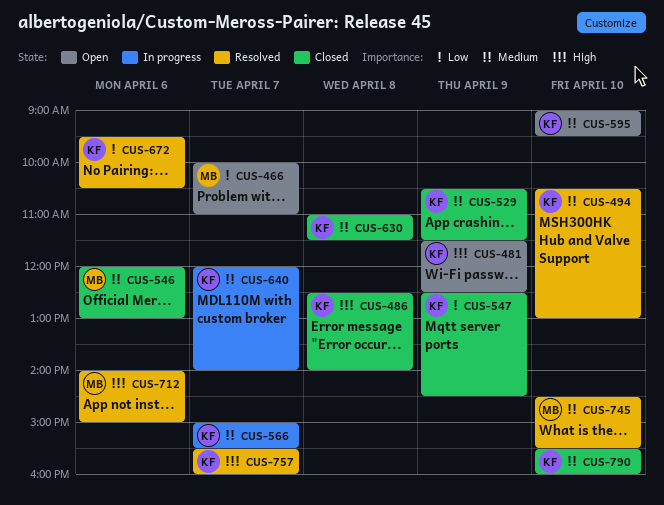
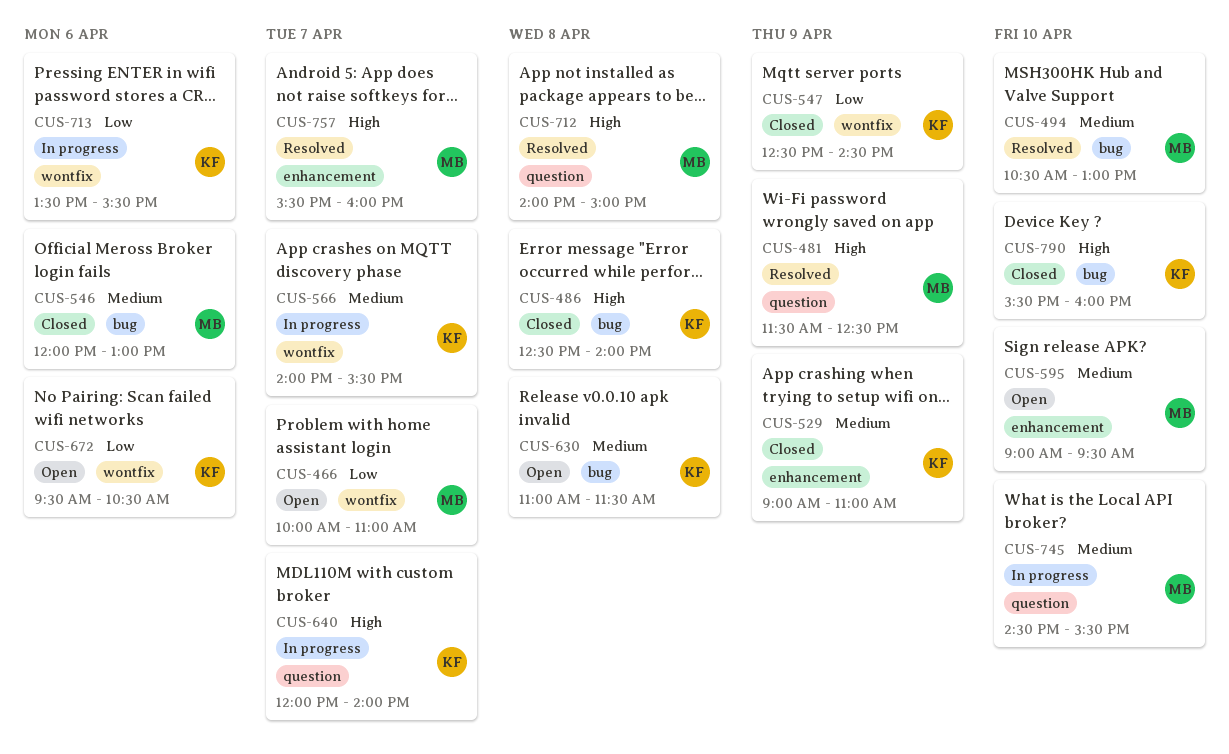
CUS-481, status: Open -> Resolved
CUS-481, owner: KF -> MB
CUS-494, owner: KF -> MB
CUS-529, begins: 10:30 -> 09:00
CUS-529, ends: 11:30 -> 11:00
CUS-566, begins: 15:00 -> 14:00
CUS-595, owner: KF -> MB
CUS-630, status: Closed -> Open
CUS-640, priority: Medium -> High
CUS-672, status: Resolved -> Open
CUS-712, day: Apr 6 -> Apr 8
CUS-713: none -> present
CUS-745, status: Resolved -> In progress
CUS-757, owner: KF -> MB
CUS-790, priority: Medium -> High

